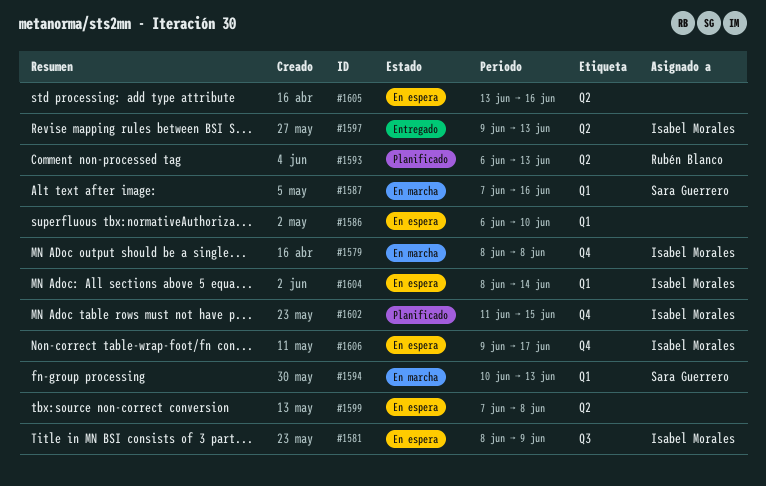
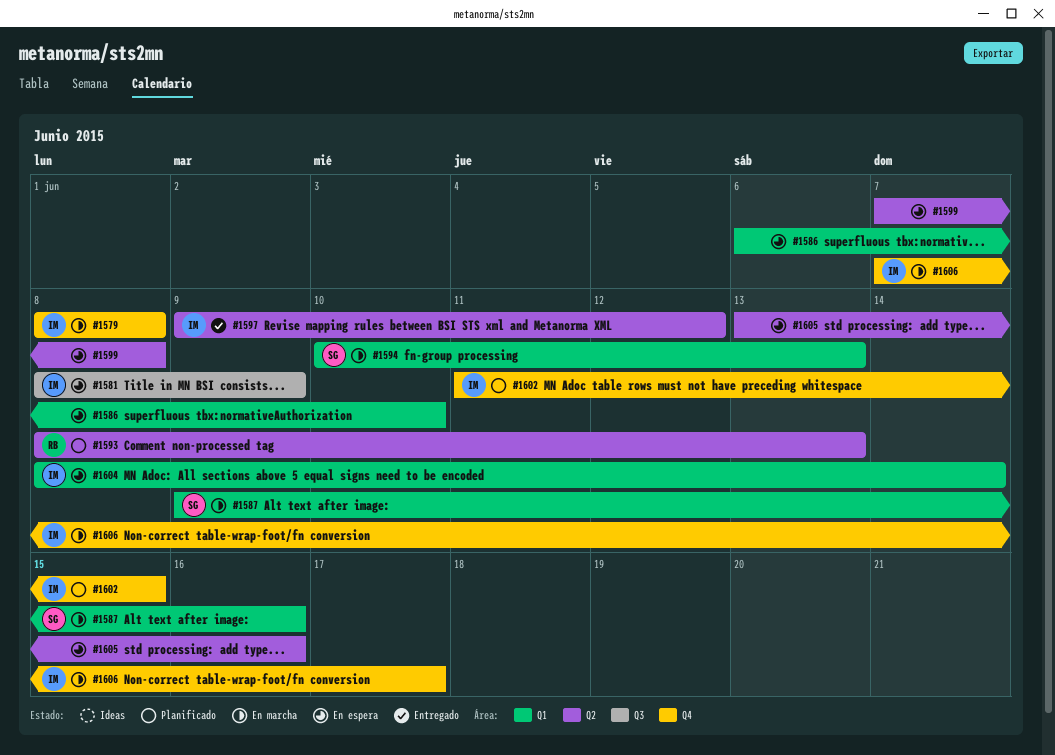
#1587, start: Jun 7 -> Jun 9
#1593, start: Jun 6 -> Jun 8
#1597, due: Jun 13 -> Jun 12
#1606, status: En espera -> En marcha
#1606, start: Jun 9 -> Jun 7

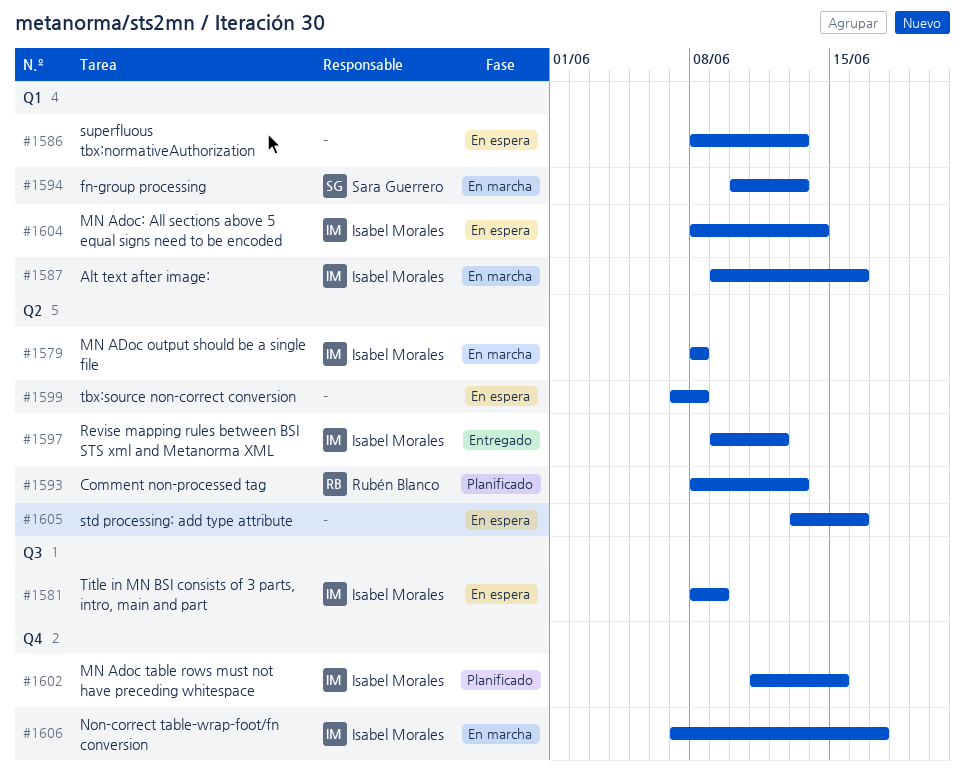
#1579, label: Q4 -> Q2
#1586, start: Jun 6 -> Jun 8
#1586, due: Jun 10 -> Jun 13
#1587, owner: Sara Guerrero -> Isabel Morales

